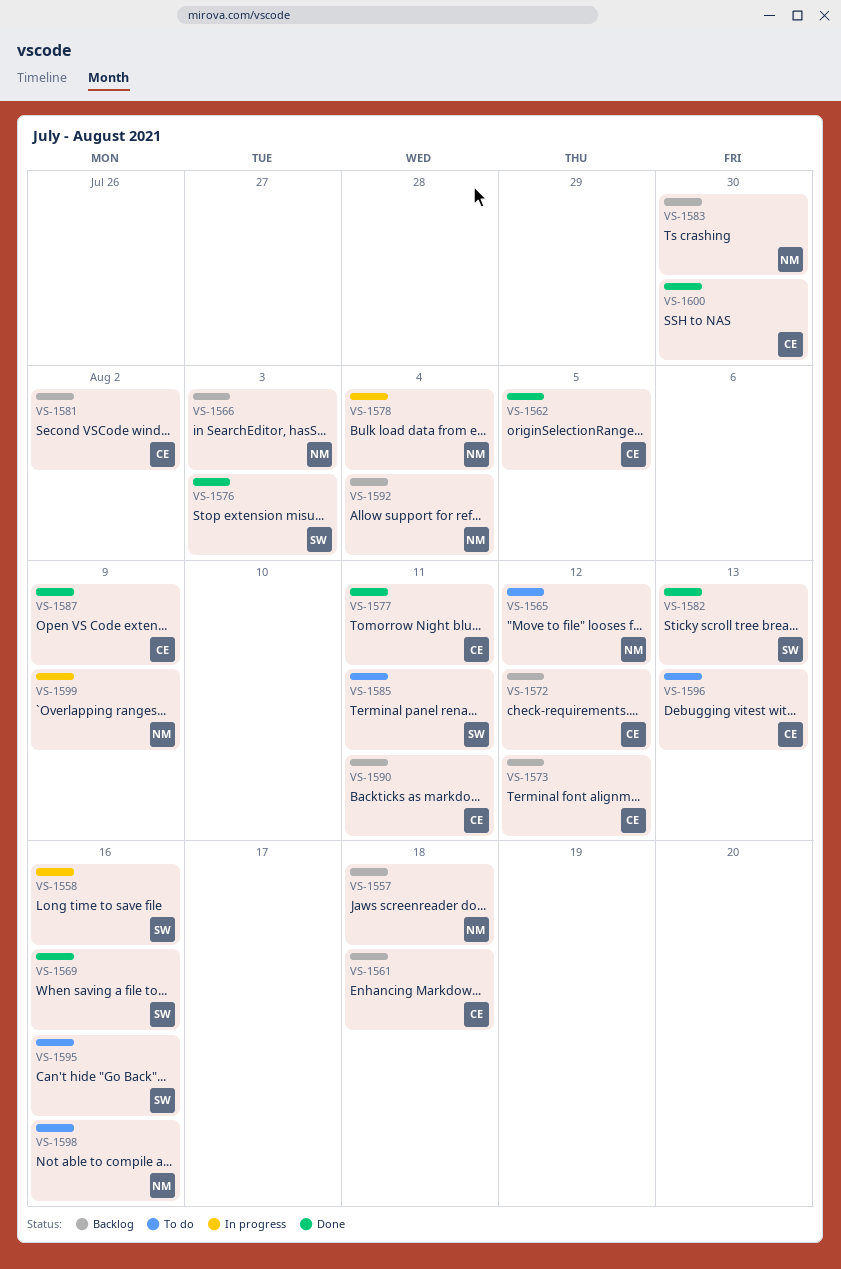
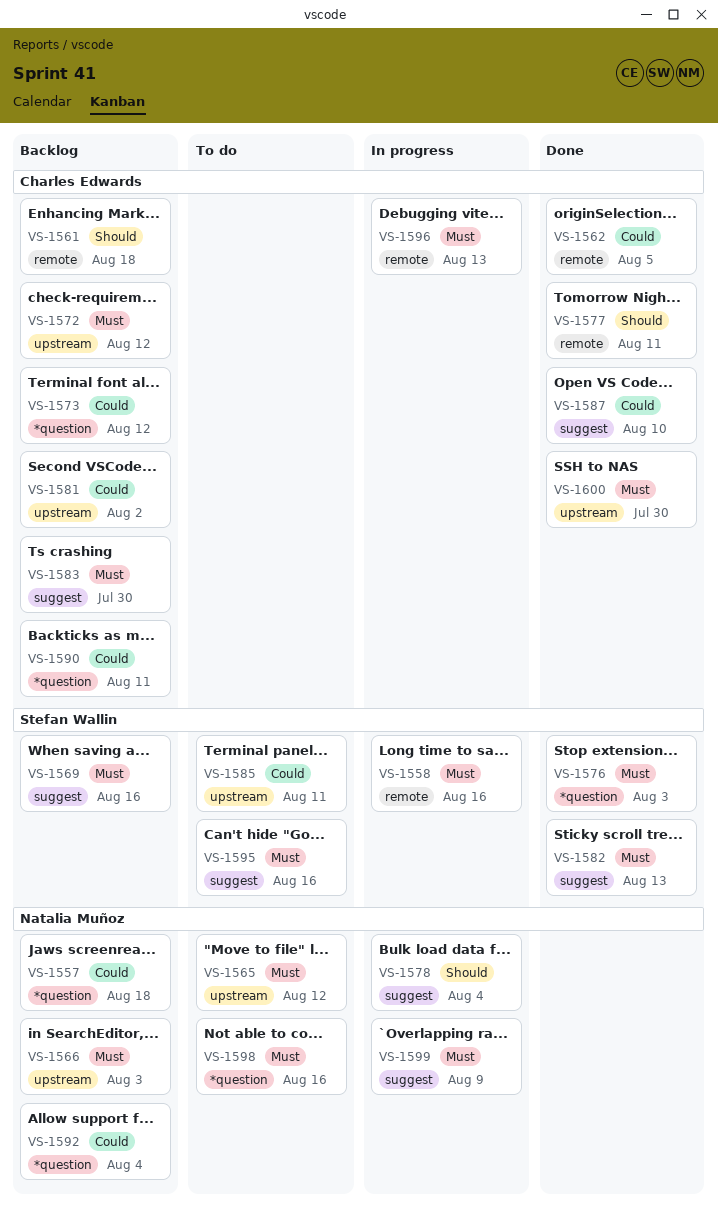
VS-1569, status: Done -> Backlog
VS-1583, owner: Natalia Muñoz -> Charles Edwards
VS-1587, due: Aug 9 -> Aug 10
VS-1596, status: To do -> In progress

